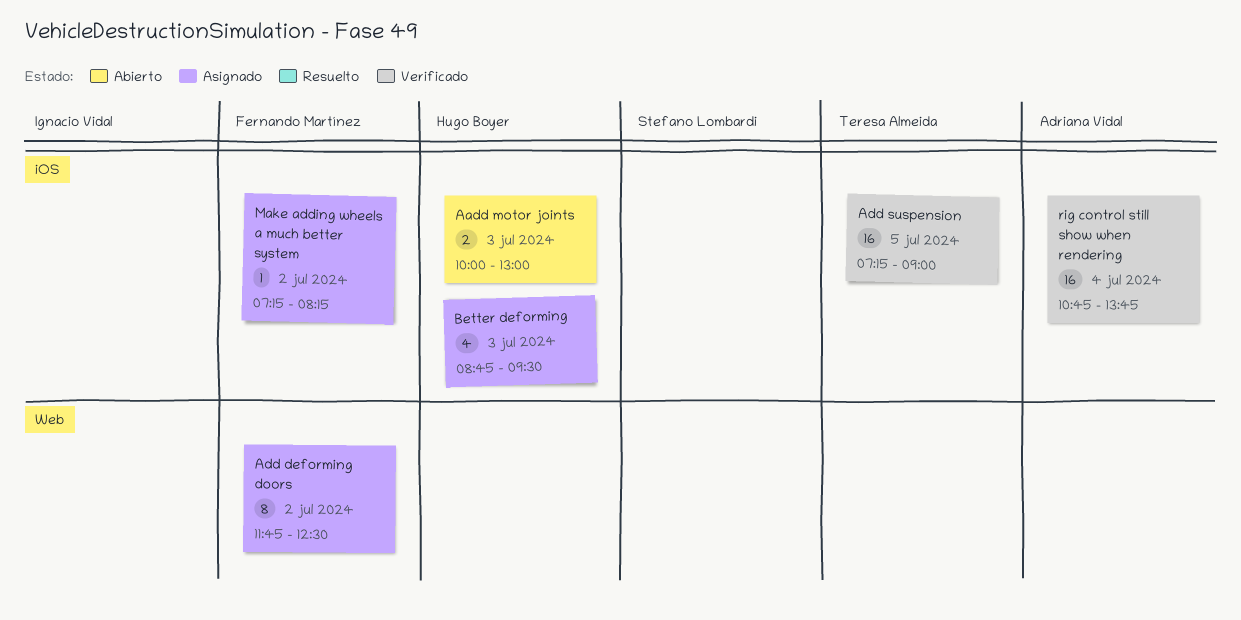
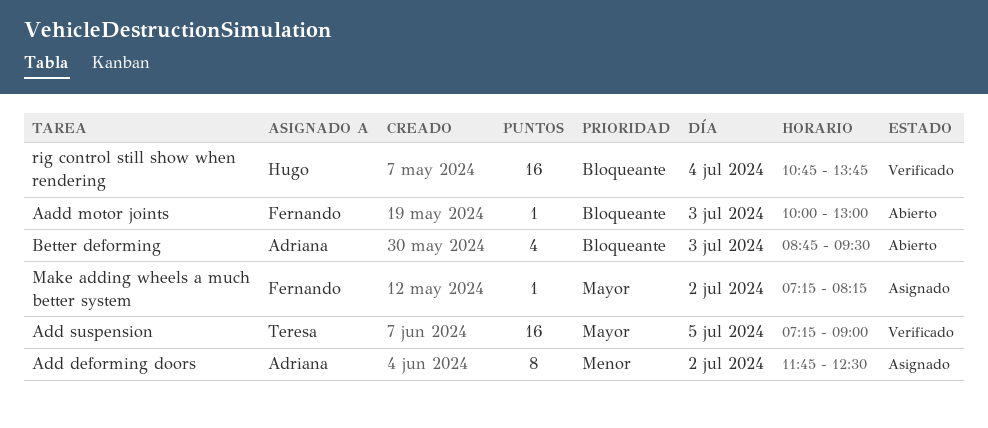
Aadd motor joints, owner: Hugo Boyer -> Fernando Martínez
Aadd motor joints, estimate: 2 -> 1
Add deforming doors, owner: Fernando Martínez -> Adriana Vidal
Better deforming, status: Asignado -> Abierto
Better deforming, owner: Hugo Boyer -> Adriana Vidal
rig control still show when rendering, owner: Adriana Vidal -> Hugo Boyer

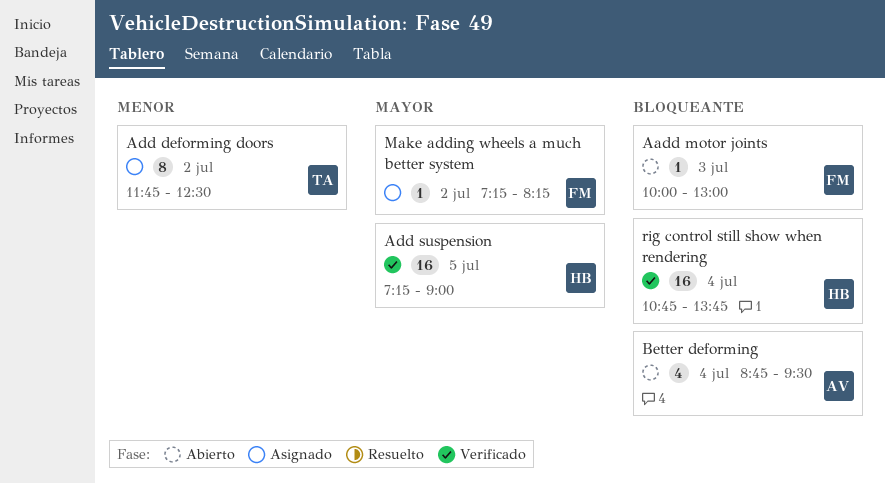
Add deforming doors, owner: Adriana -> Teresa
Add suspension, owner: Teresa -> Hugo
Better deforming, day: Jul 3 -> Jul 4

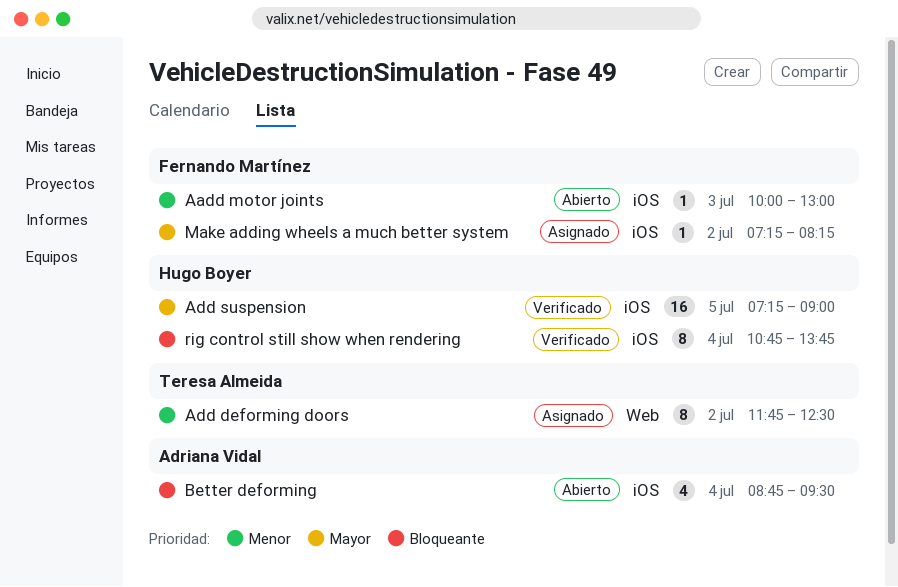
Aadd motor joints, priority: Bloqueante -> Menor
rig control still show when rendering, estimate: 16 -> 8

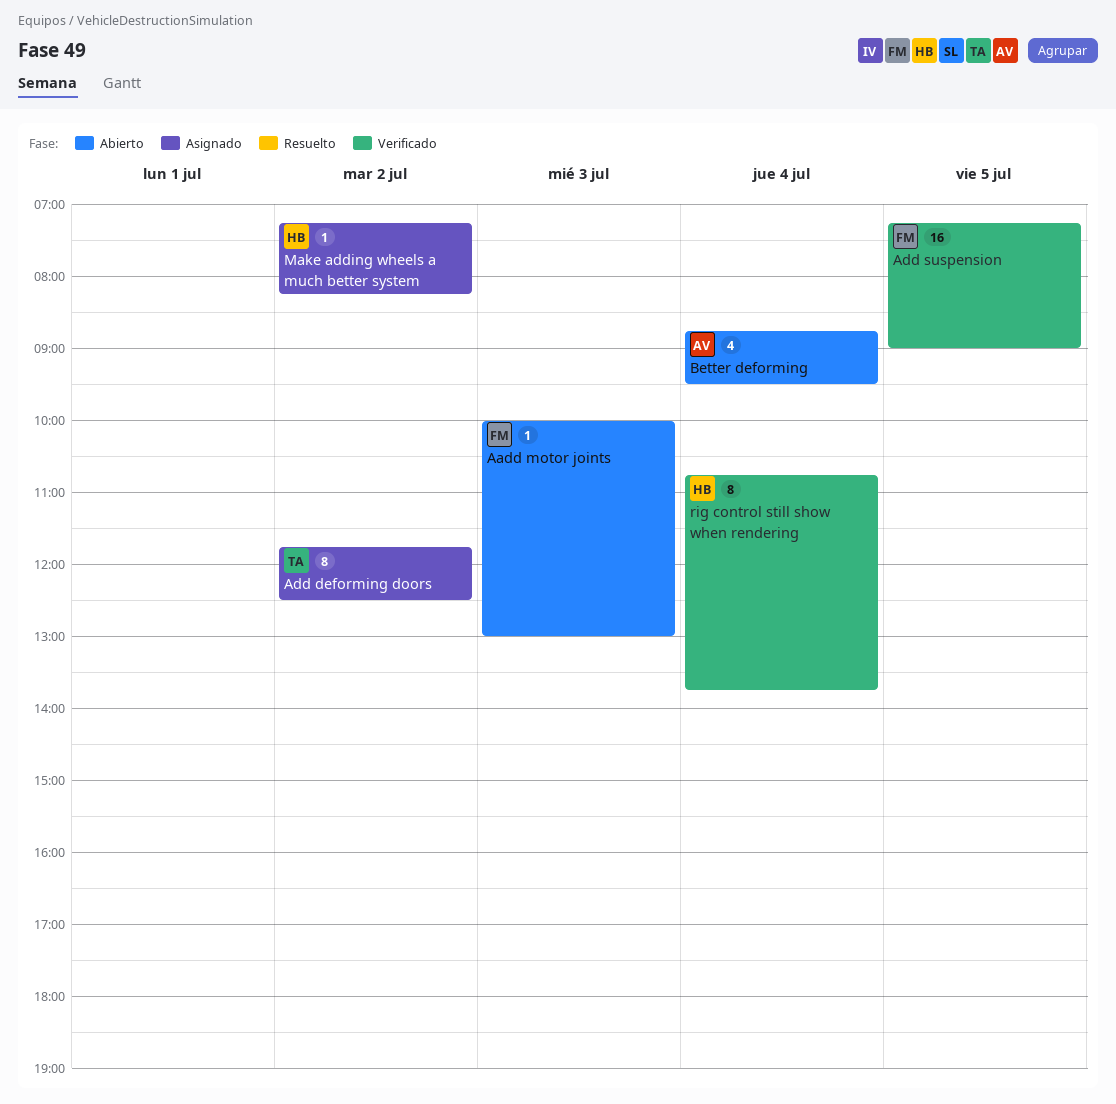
Add suspension, owner: Hugo Boyer -> Fernando Martínez
Make adding wheels a much better system, owner: Fernando Martínez -> Hugo Boyer

